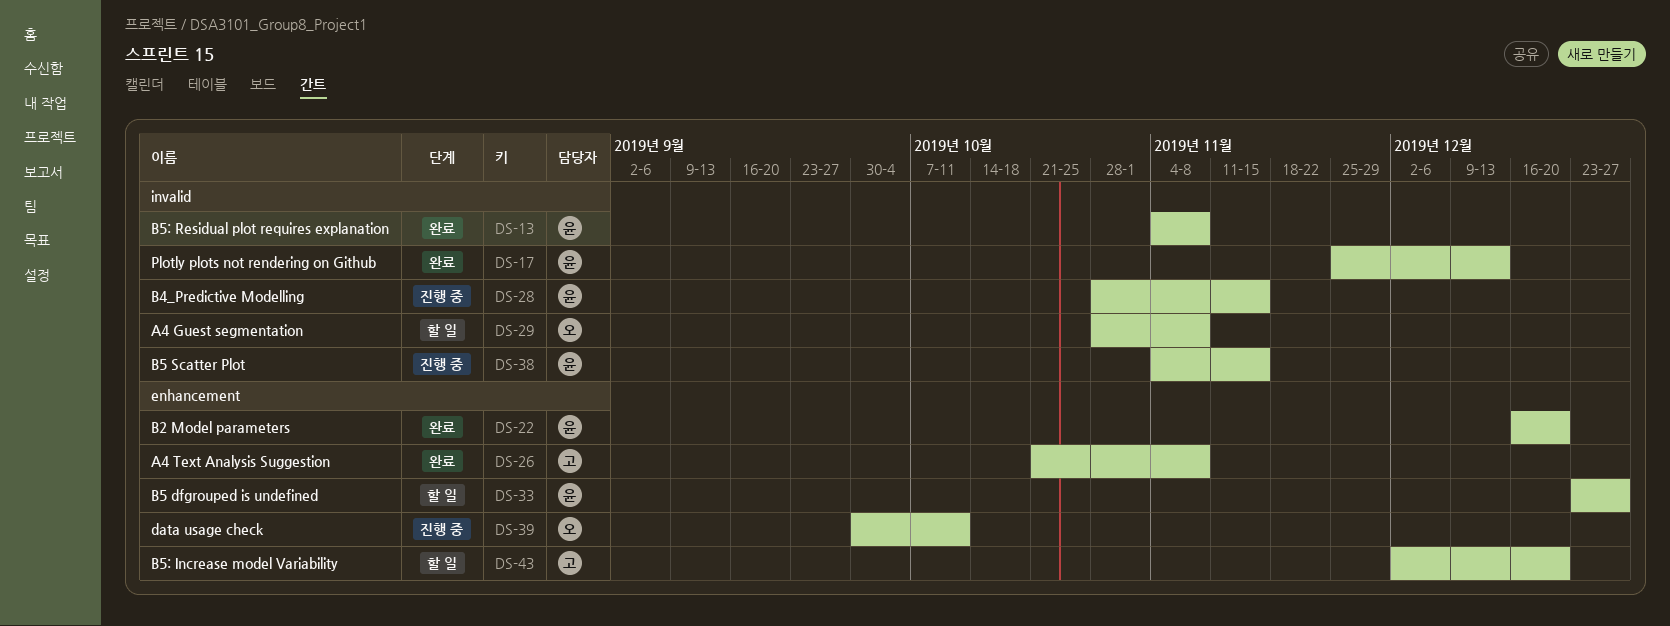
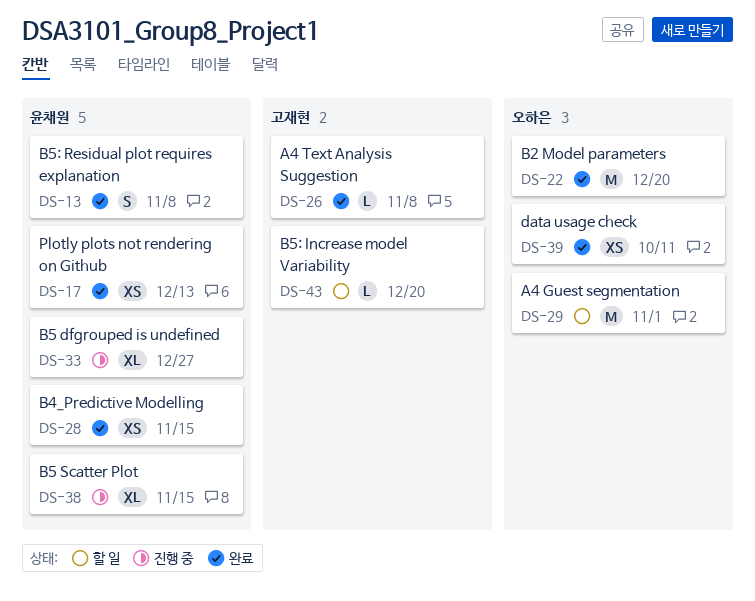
DS-22, owner: 윤채원 -> 오하은
DS-28, status: 진행 중 -> 완료
DS-29, due: Nov 8 -> Nov 1
DS-33, status: 할 일 -> 진행 중
DS-39, status: 진행 중 -> 완료

